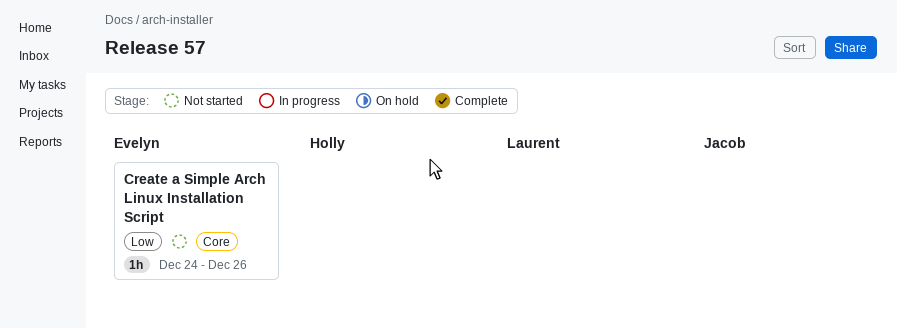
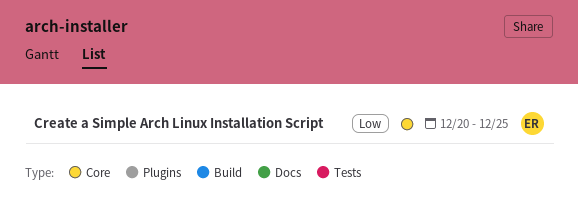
Create a Simple Arch Linux Installation Script, start: Dec 24 -> Dec 20
Create a Simple Arch Linux Installation Script, due: Dec 26 -> Dec 25

